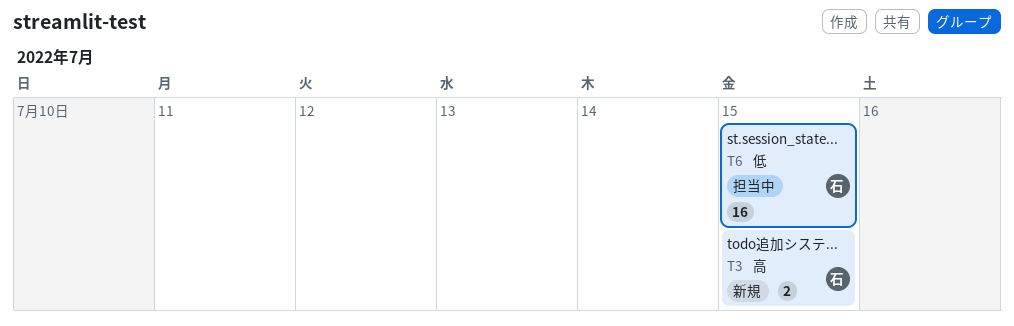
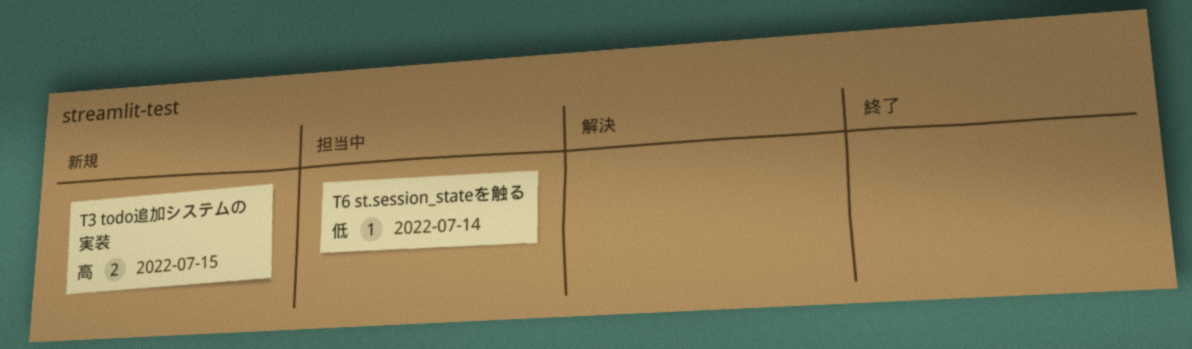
T6, estimate: 16 -> 1
T6, due: Jul 15 -> Jul 14

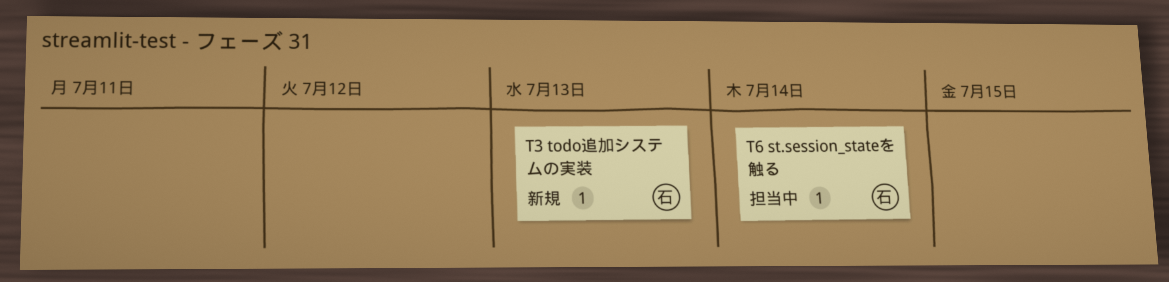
T3, estimate: 2 -> 1
T3, due: Jul 15 -> Jul 13

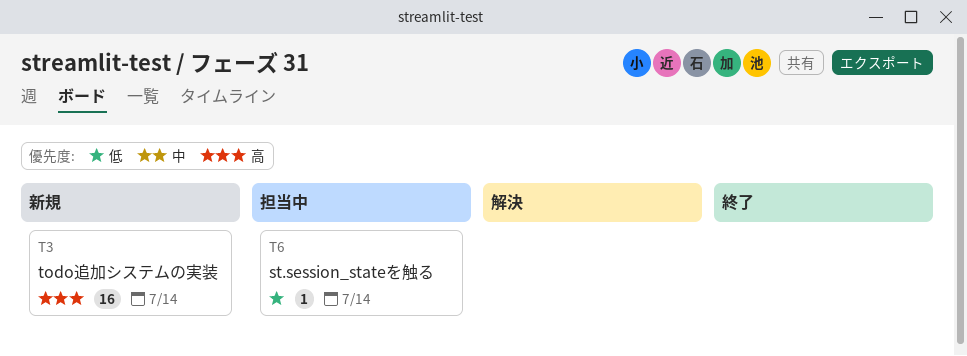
T3, estimate: 1 -> 16
T3, due: Jul 13 -> Jul 14

